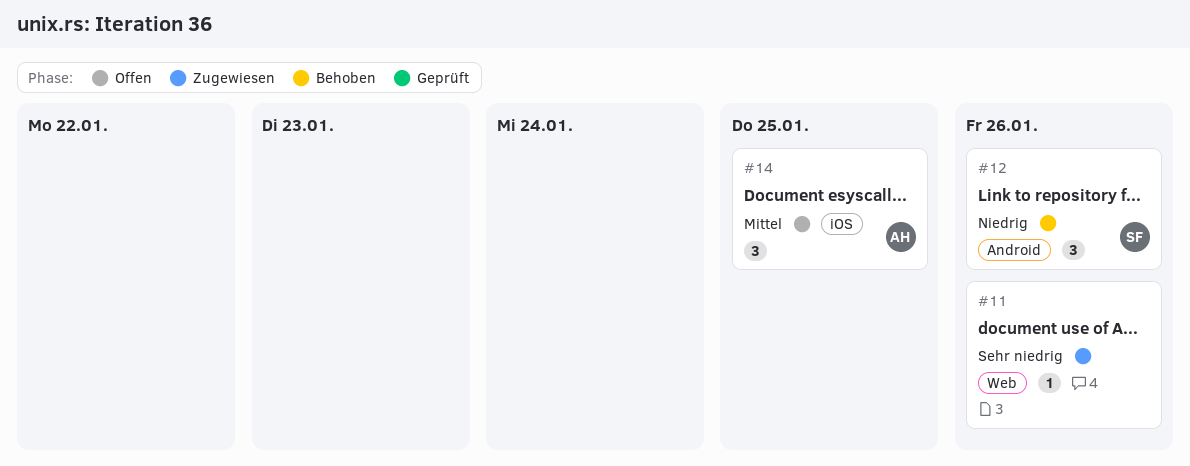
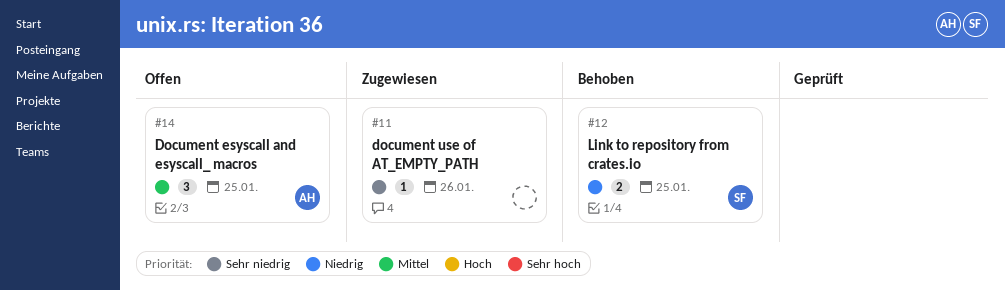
#12, estimate: 3 -> 2
#12, due: Jan 26 -> Jan 25

